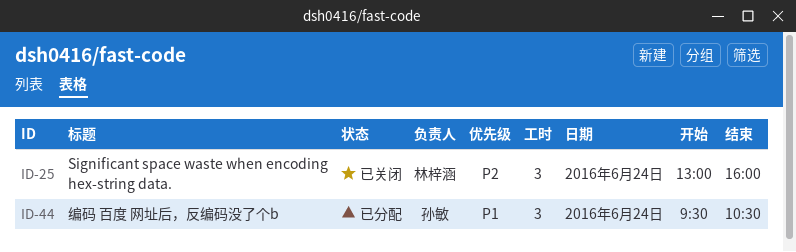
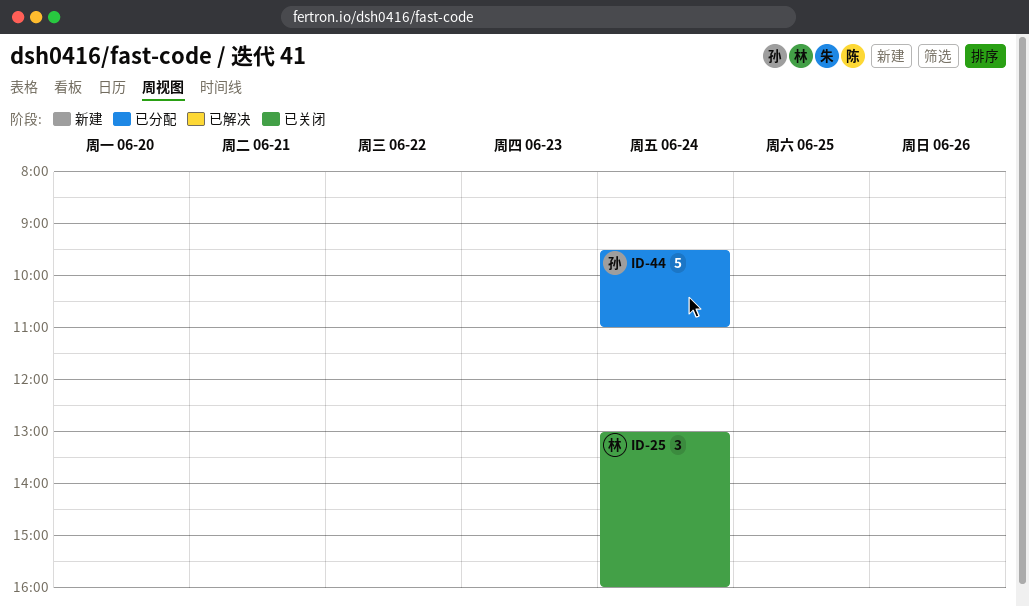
ID-44, estimate: 3 -> 5
ID-44, ends: 10:30 -> 11:00

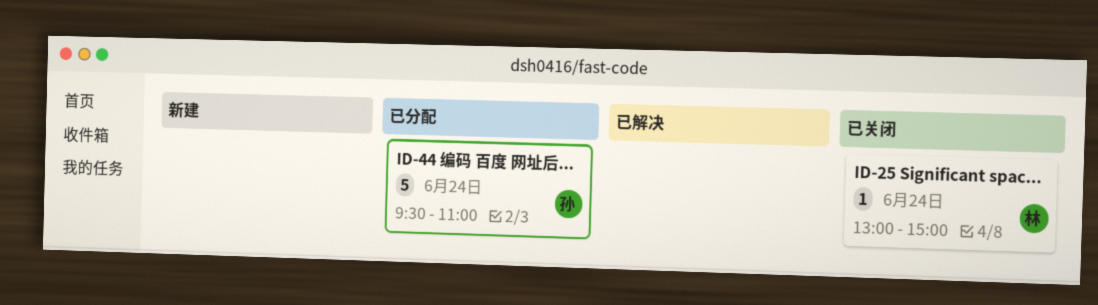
ID-25, estimate: 3 -> 1
ID-25, ends: 16:00 -> 15:00

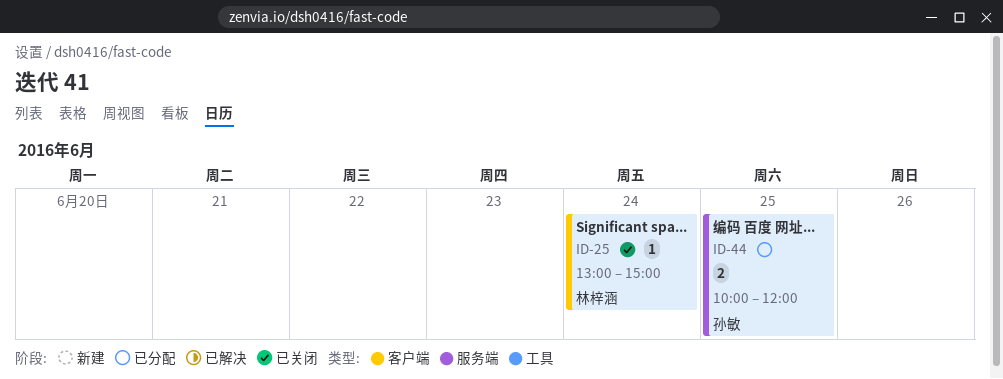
ID-44, estimate: 5 -> 2
ID-44, day: Jun 24 -> Jun 25
ID-44, begins: 09:30 -> 10:00
ID-44, ends: 11:00 -> 12:00

